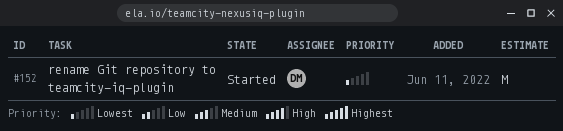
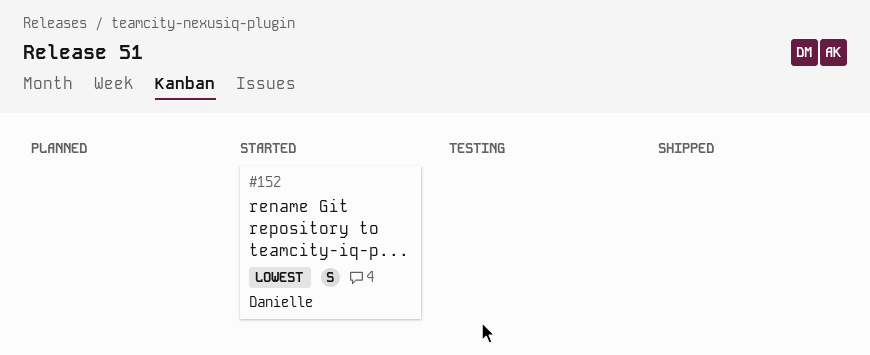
#152, estimate: M -> S

